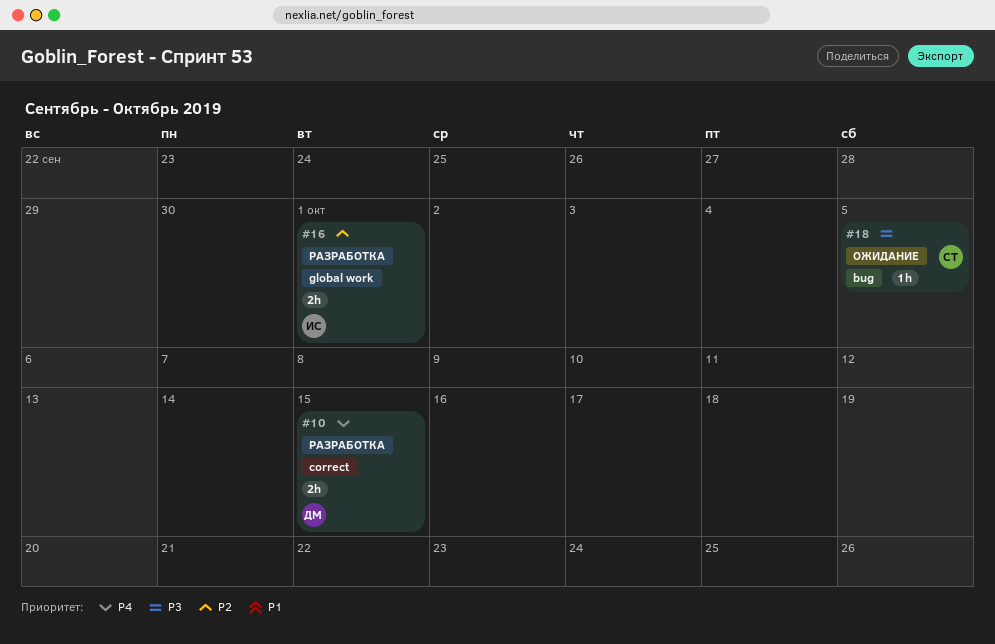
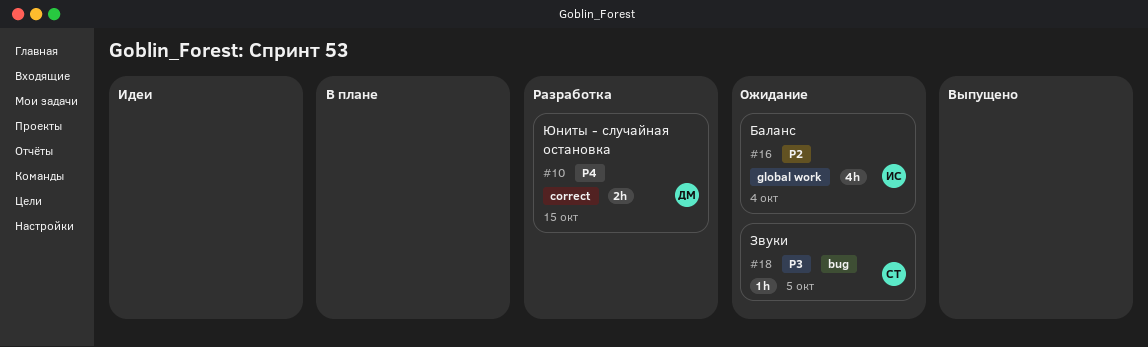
#16, status: Разработка -> Ожидание
#16, estimate: 2h -> 4h
#16, due: Oct 1 -> Oct 4

